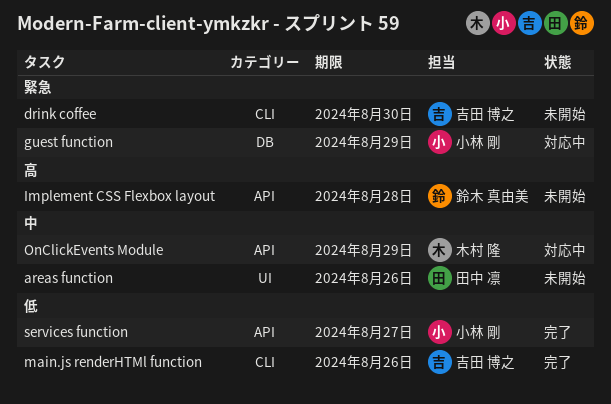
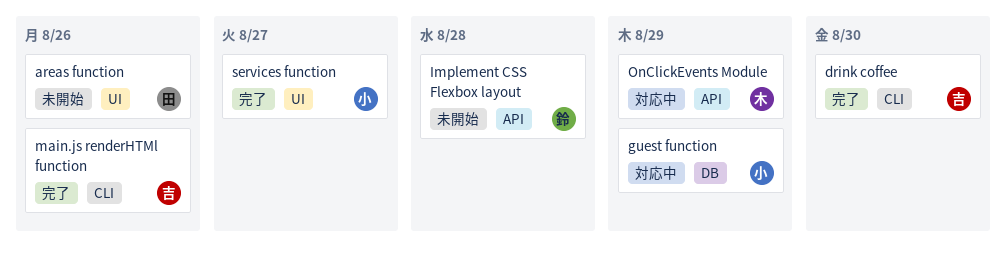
drink coffee, status: 未開始 -> 完了
services function, label: API -> UI

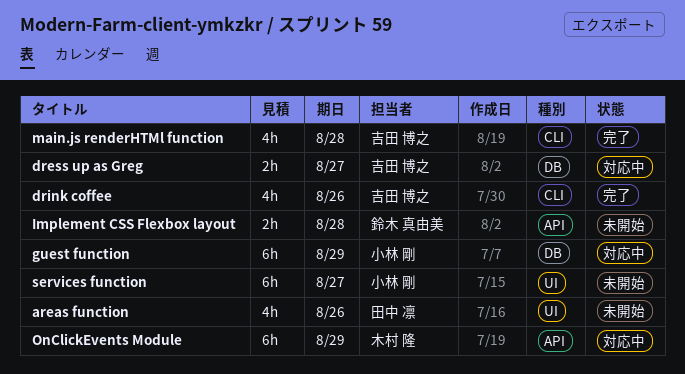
dress up as Greg: none -> present
drink coffee, due: Aug 30 -> Aug 26
main.js renderHTMl function, due: Aug 26 -> Aug 28
services function, status: 完了 -> 未開始

